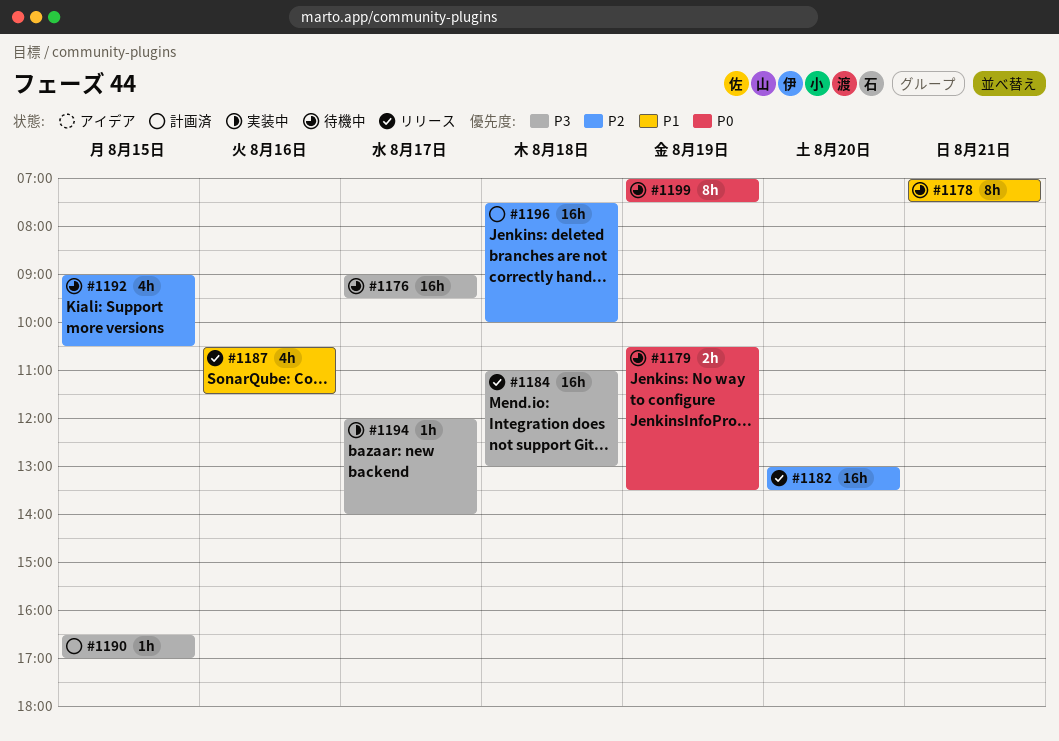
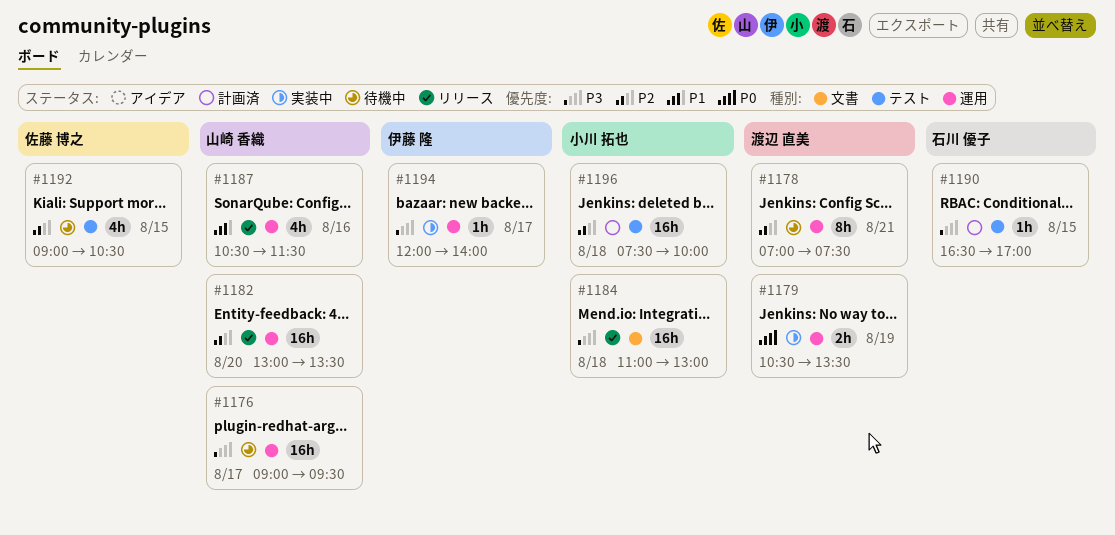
#1178, priority: P1 -> P2
#1179, status: 待機中 -> 実装中
#1199: present -> none

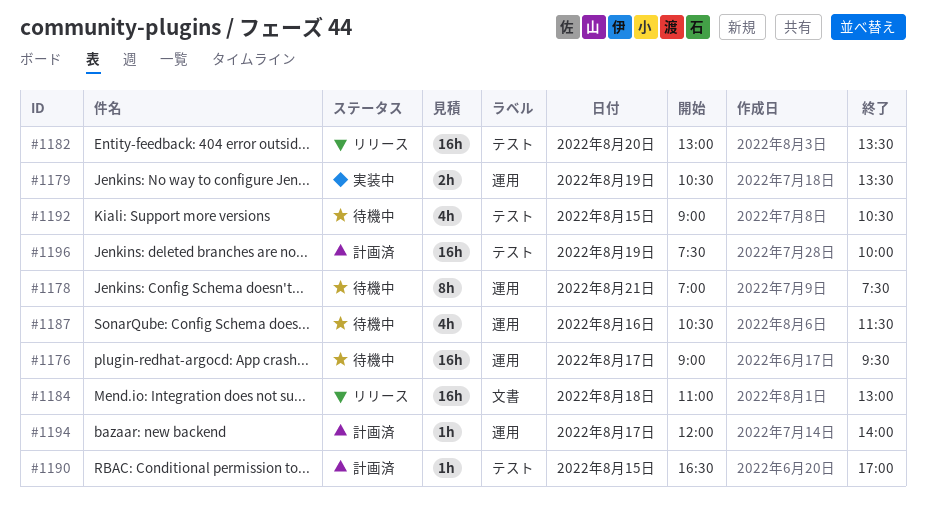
#1182, label: 運用 -> テスト
#1187, status: リリース -> 待機中
#1194, status: 実装中 -> 計画済
#1196, day: Aug 18 -> Aug 19

